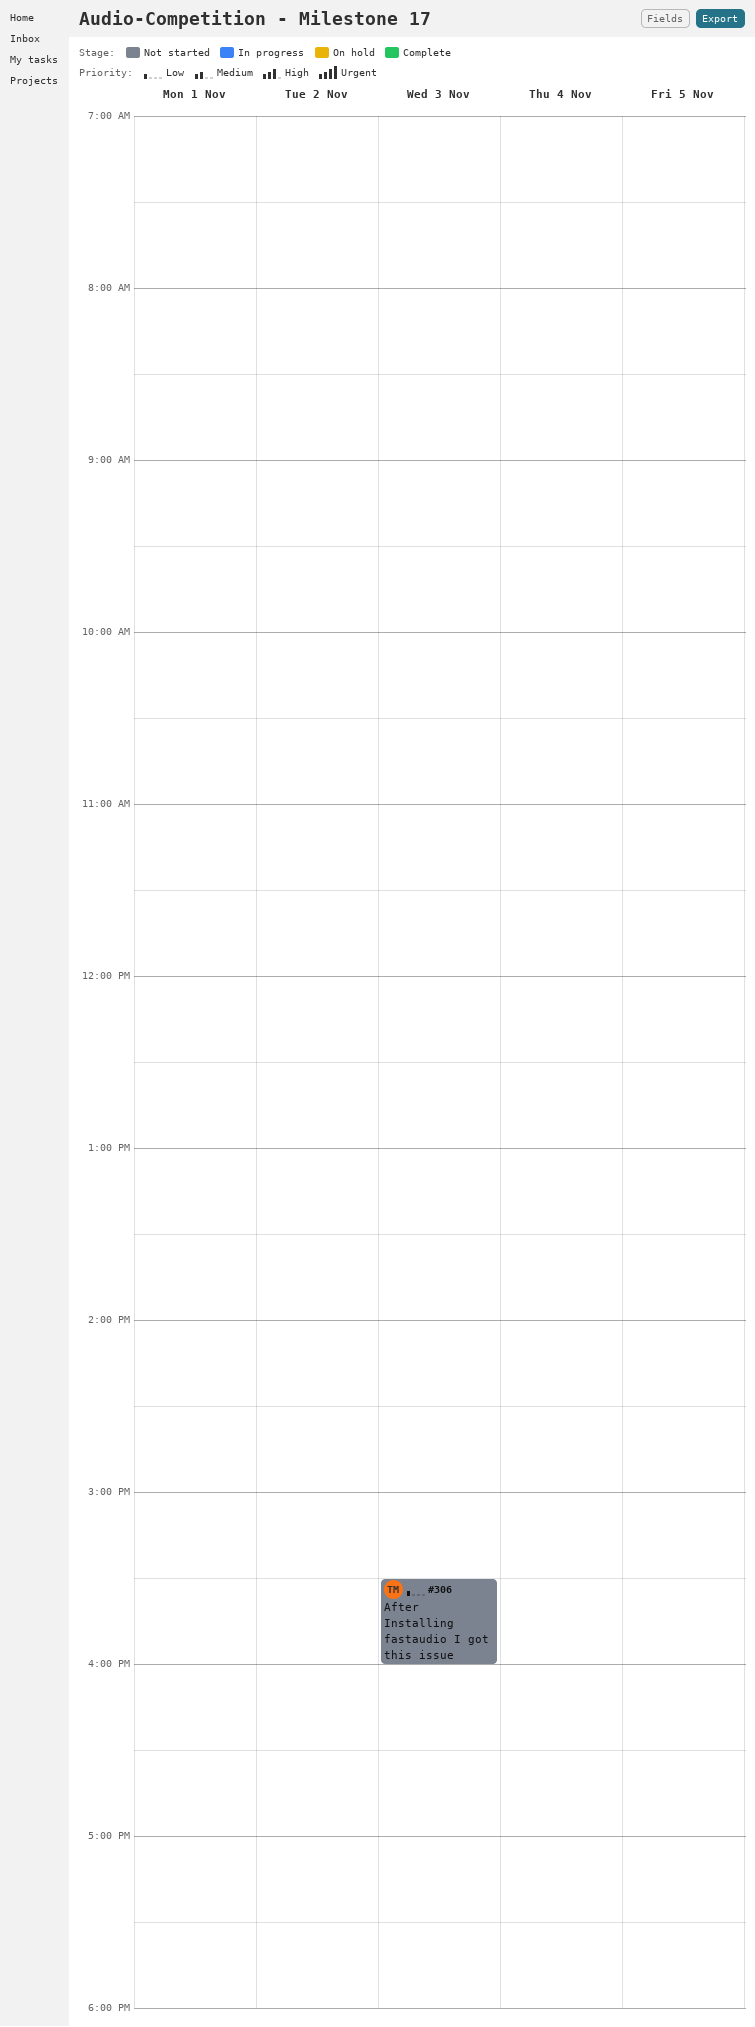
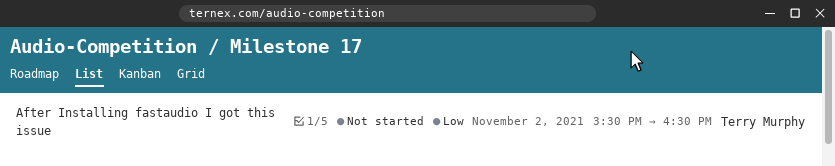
After Installing fastaudio I got this issue, day: Nov 3 -> Nov 2
After Installing fastaudio I got this issue, ends: 16:00 -> 16:30

